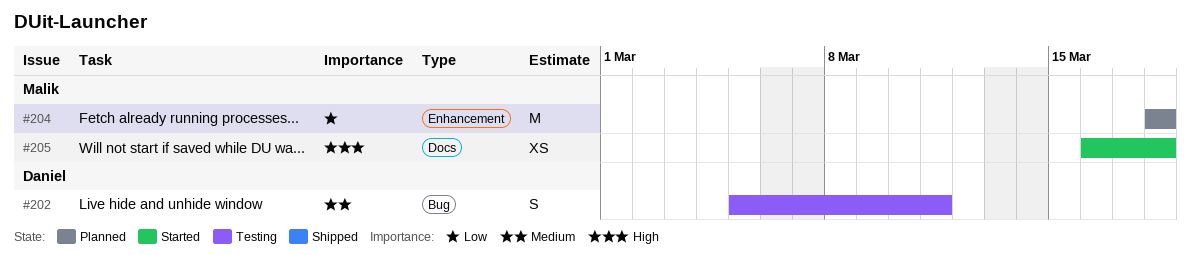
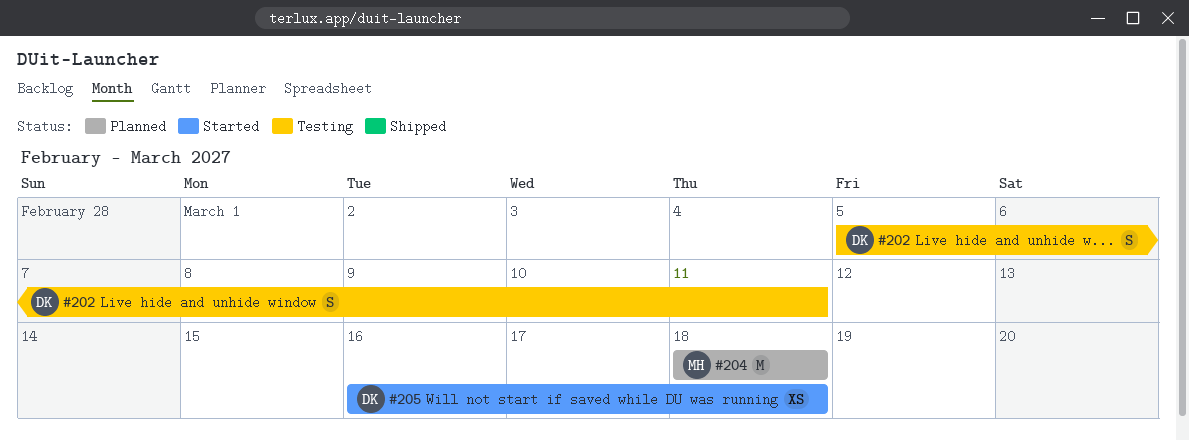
#205, owner: Malik -> Daniel

